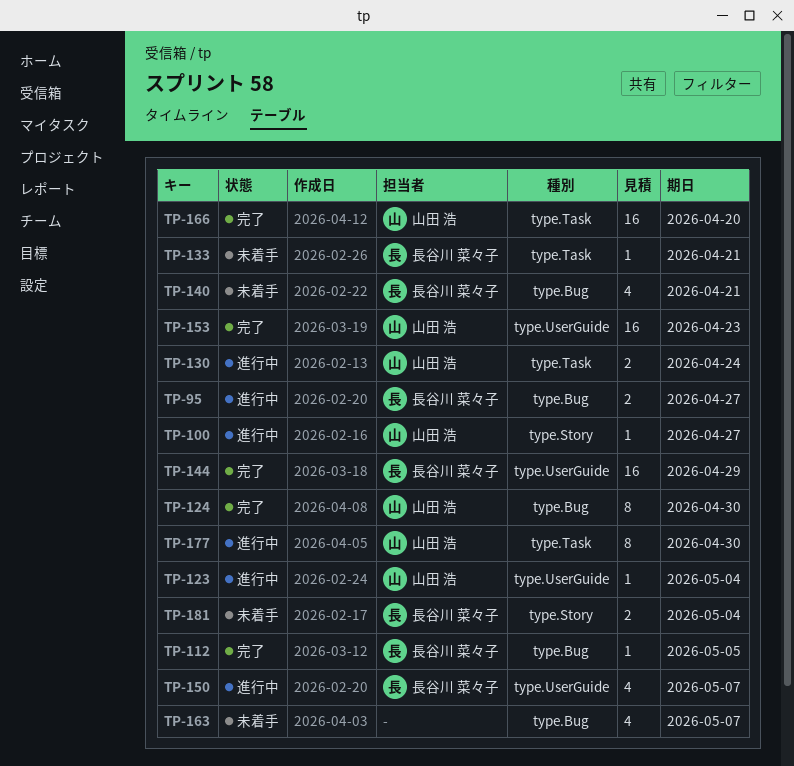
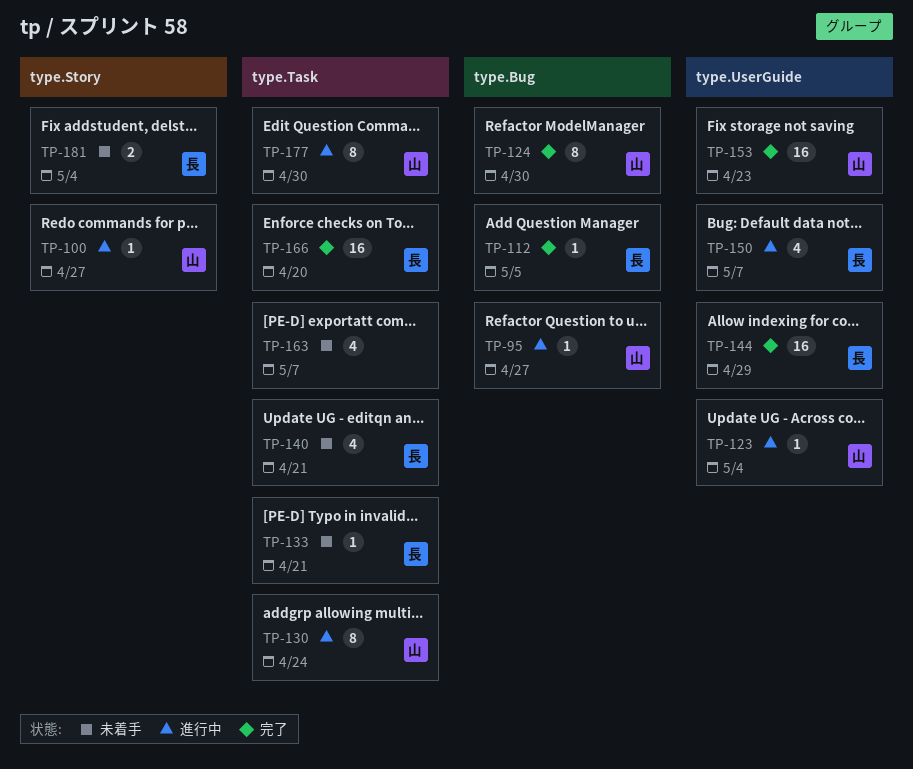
TP-95, owner: 長谷川 菜々子 -> 山田 浩
TP-95, estimate: 2 -> 1
TP-130, estimate: 2 -> 8
TP-140, label: type.Bug -> type.Task
TP-163, label: type.Bug -> type.Task
TP-166, owner: 山田 浩 -> 長谷川 菜々子

